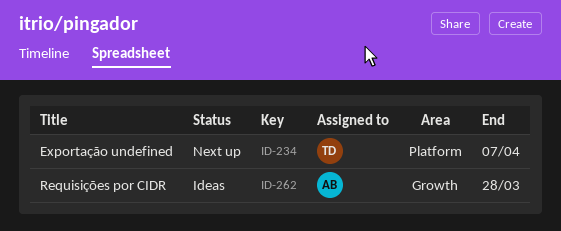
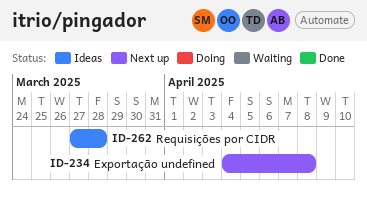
ID-234, due: Apr 7 -> Apr 8

